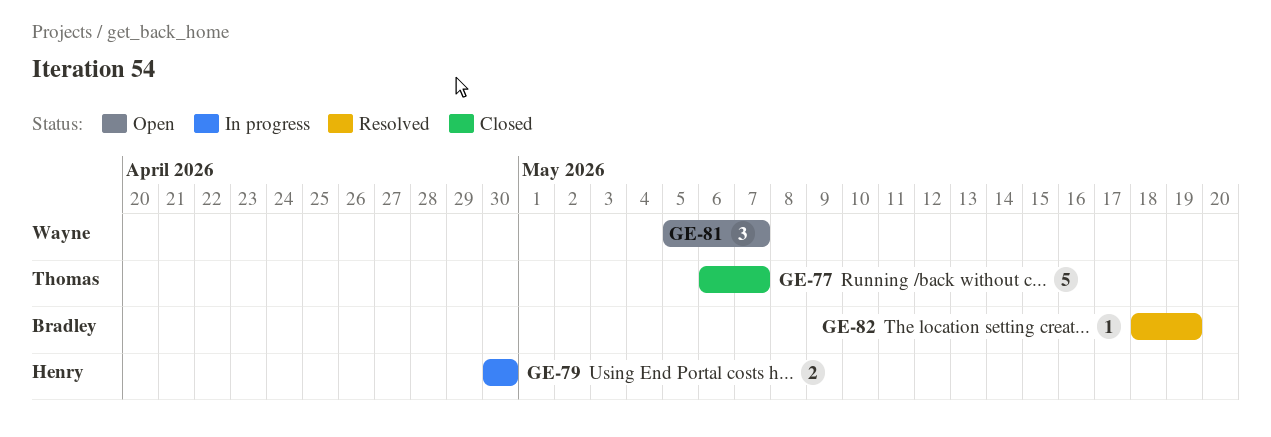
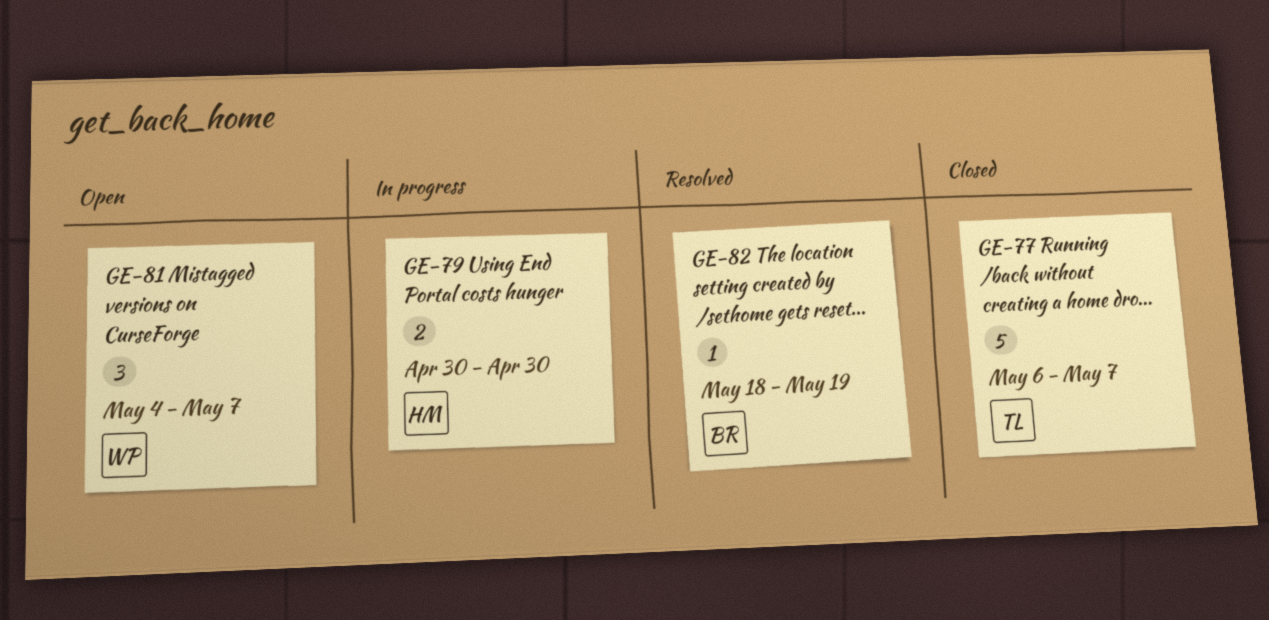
GE-81, start: May 5 -> May 4

